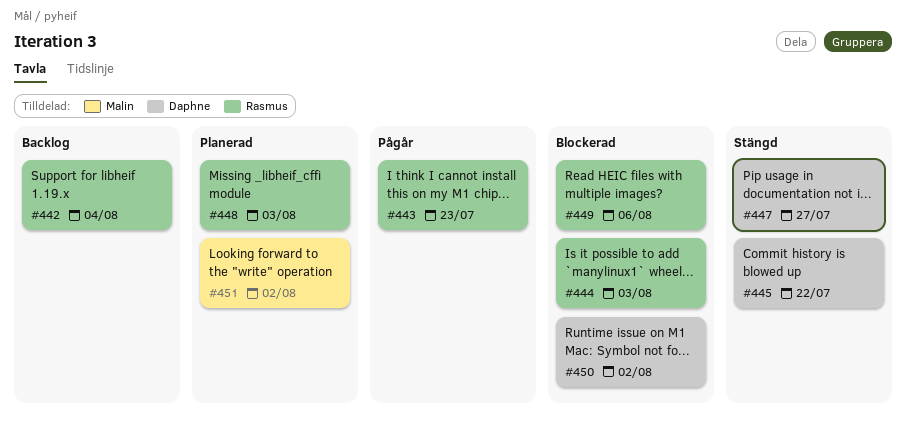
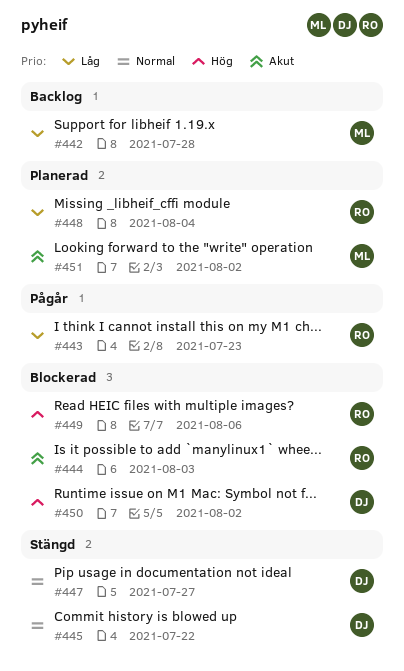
#442, owner: Rasmus -> Malin
#442, due: Aug 4 -> Jul 28
#448, due: Aug 3 -> Aug 4

